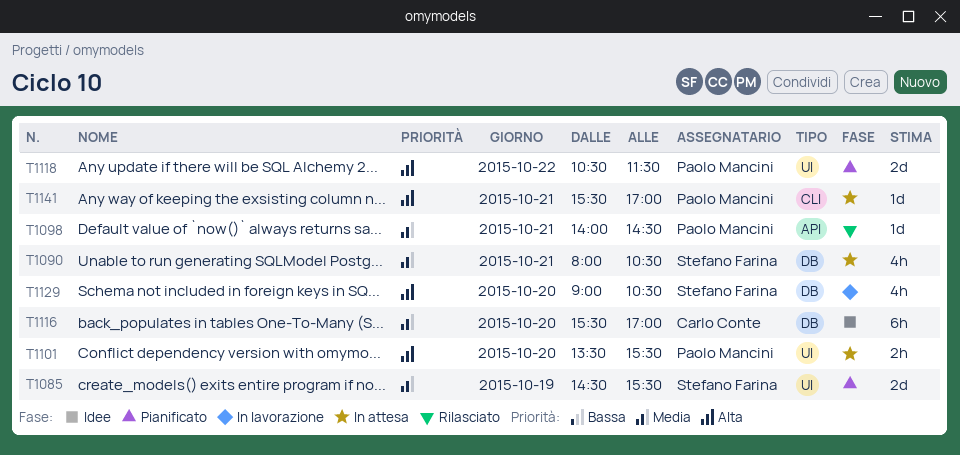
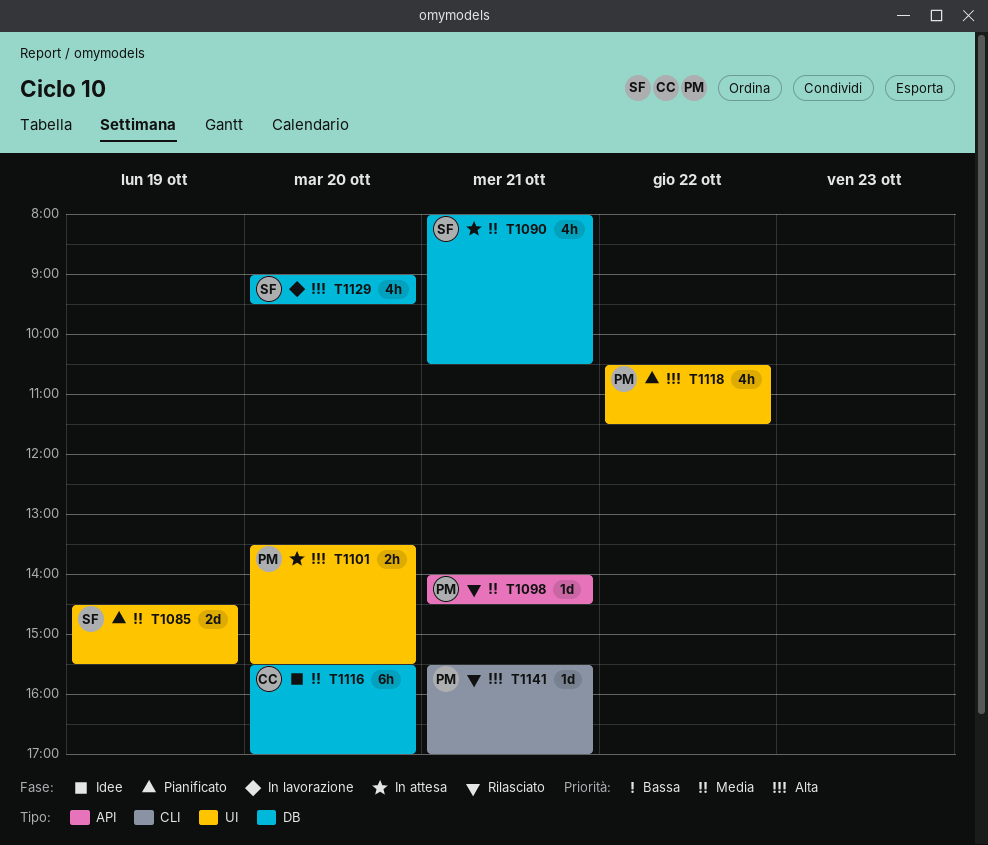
T1118, estimate: 2d -> 4h
T1129, ends: 10:30 -> 09:30
T1141, status: In attesa -> Rilasciato

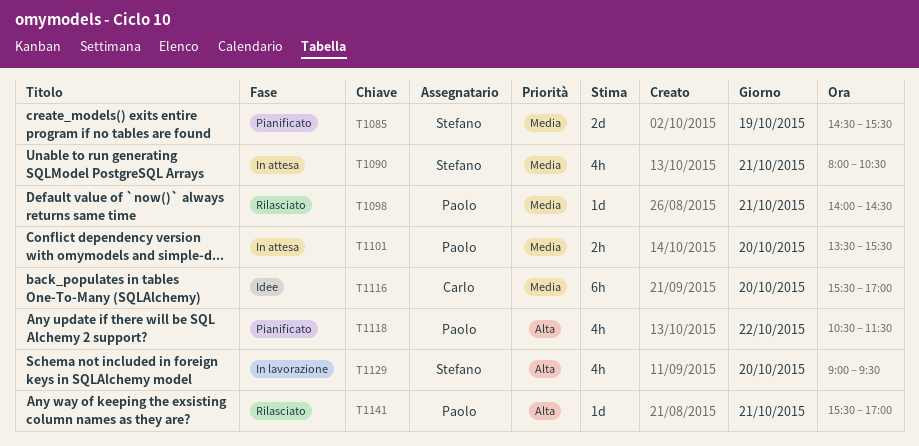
T1101, priority: Alta -> Media

